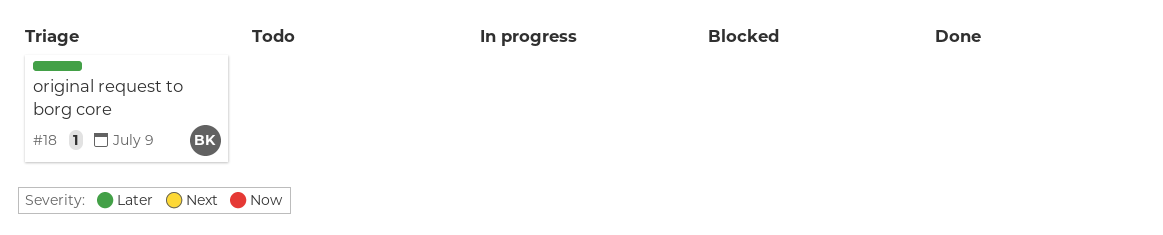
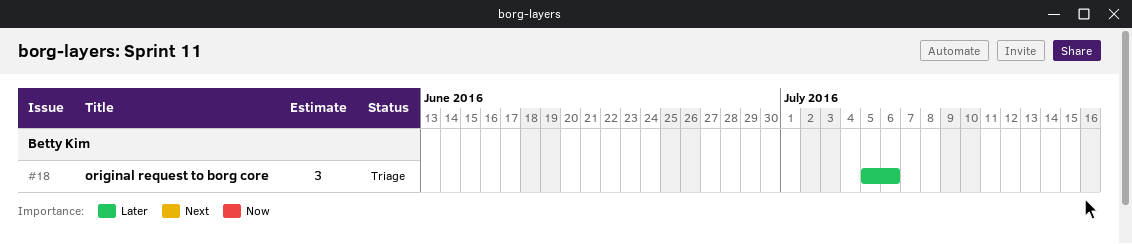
#18, estimate: 1 -> 3
#18, due: Jul 9 -> Jul 6

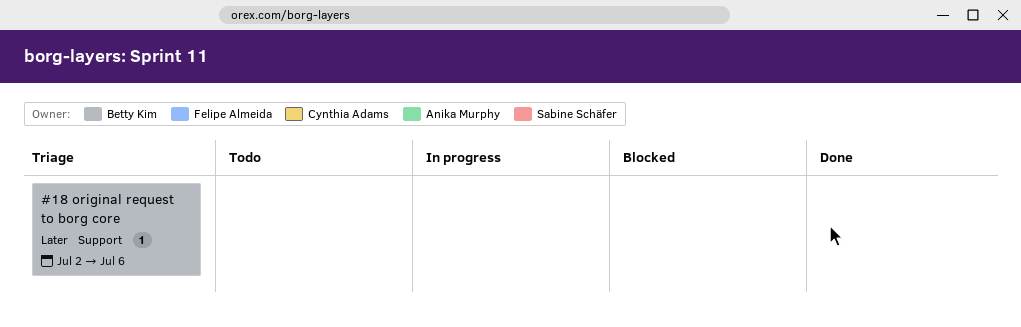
#18, estimate: 3 -> 1
#18, start: Jul 5 -> Jul 2

